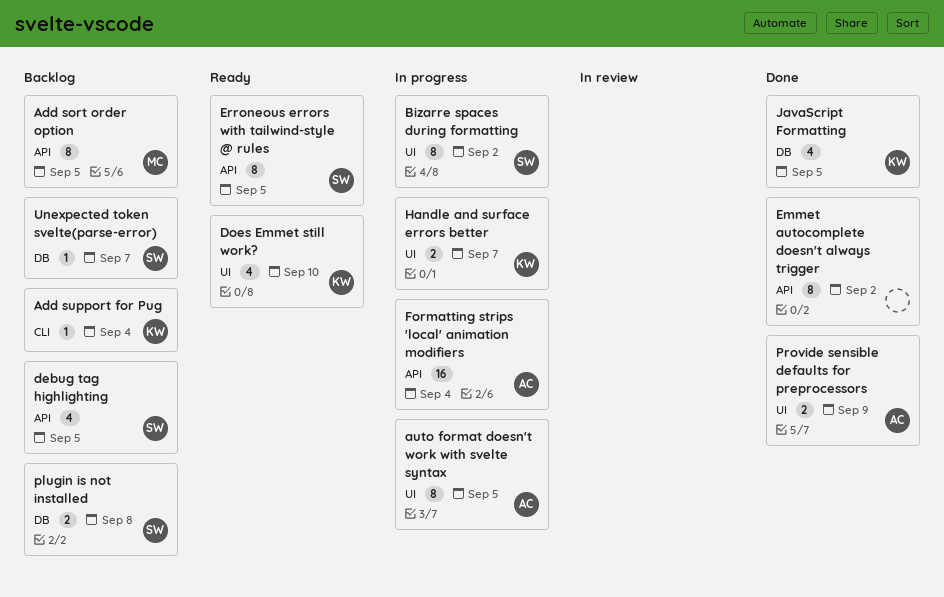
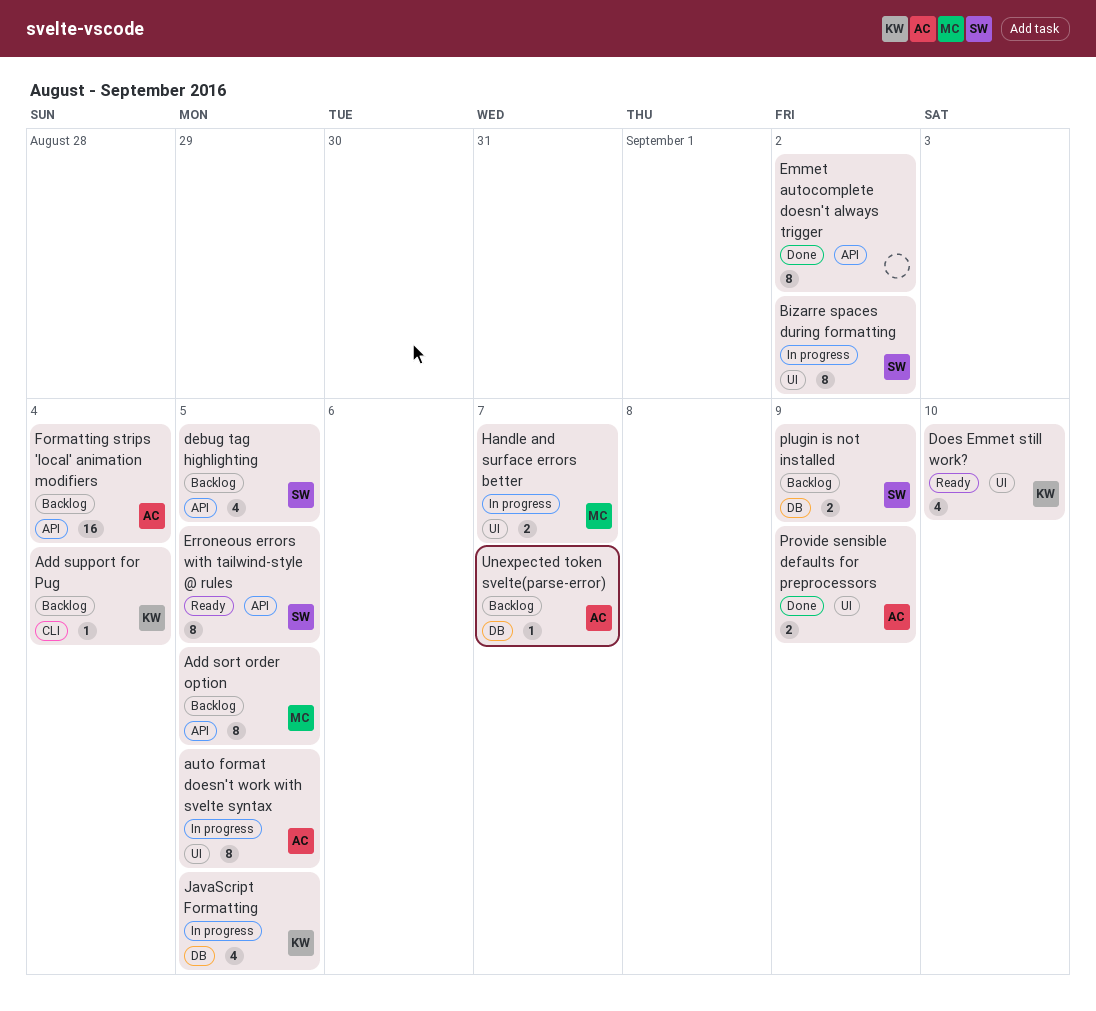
Formatting strips 'local' animation modifiers, status: In progress -> Backlog
Handle and surface errors better, owner: KW -> MC
JavaScript Formatting, status: Done -> In progress
plugin is not installed, due: Sep 8 -> Sep 9
Unexpected token svelte(parse-error), owner: SW -> AC

